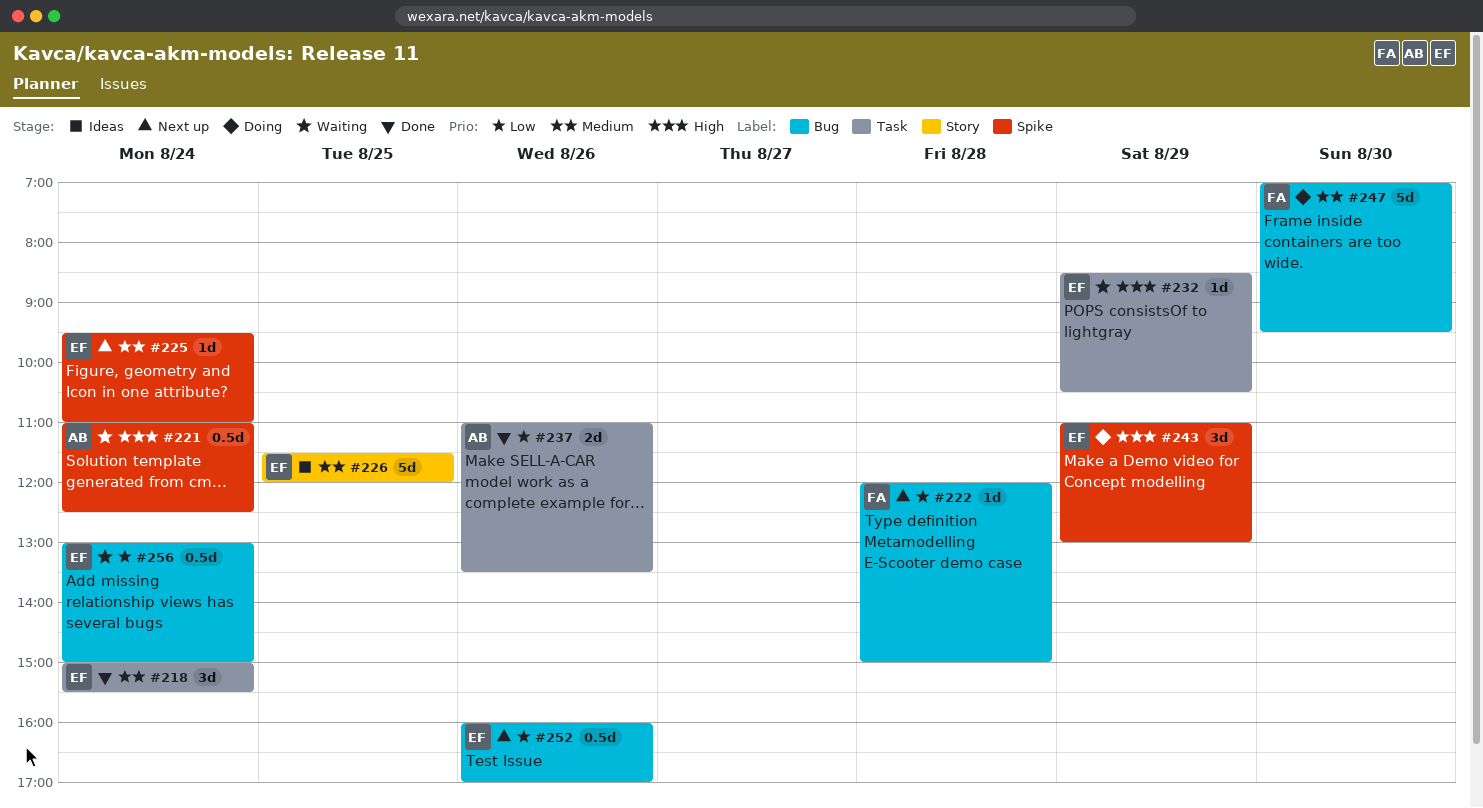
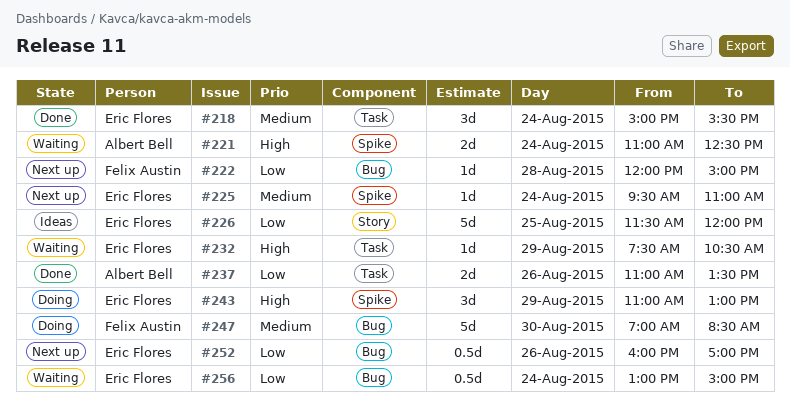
#221, estimate: 0.5d -> 2d
#226, priority: Medium -> Low
#232, begins: 08:30 -> 07:30
#247, ends: 09:30 -> 08:30

